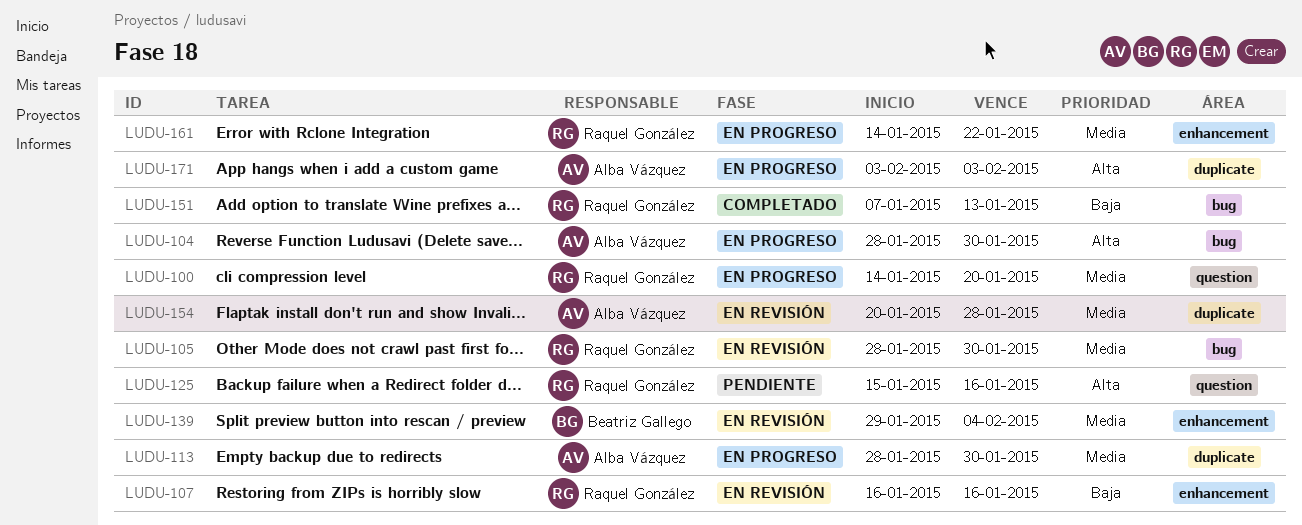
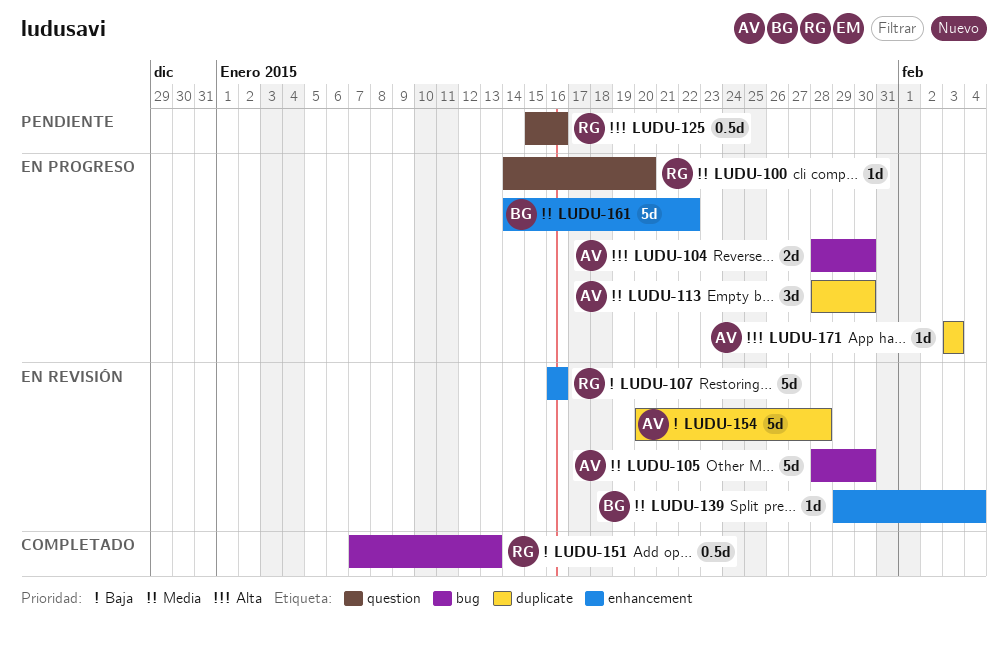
LUDU-105, owner: Raquel González -> Alba Vázquez
LUDU-154, priority: Media -> Baja
LUDU-161, owner: Raquel González -> Beatriz Gallego

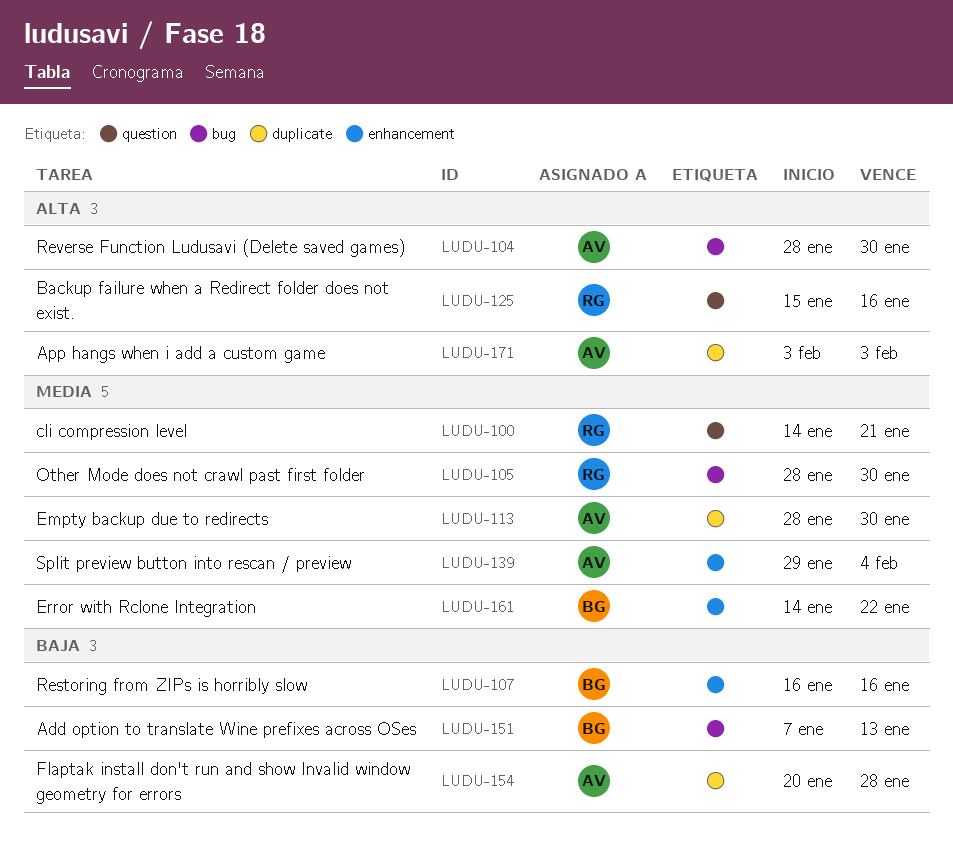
LUDU-100, due: Jan 20 -> Jan 21
LUDU-105, owner: AV -> RG
LUDU-107, owner: RG -> BG
LUDU-139, owner: BG -> AV
LUDU-151, owner: RG -> BG

